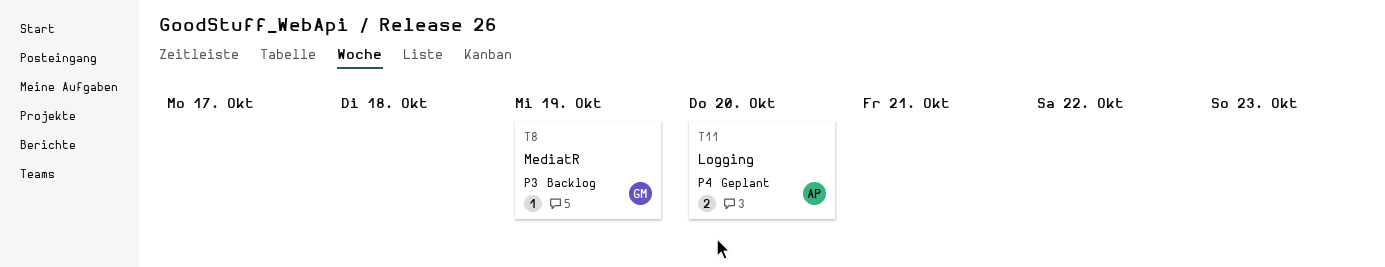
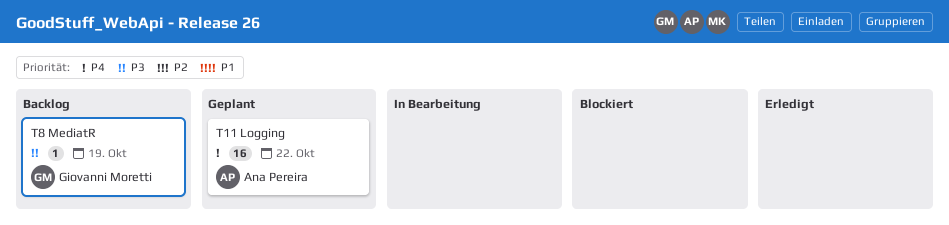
T11, estimate: 2 -> 16
T11, due: Oct 20 -> Oct 22

